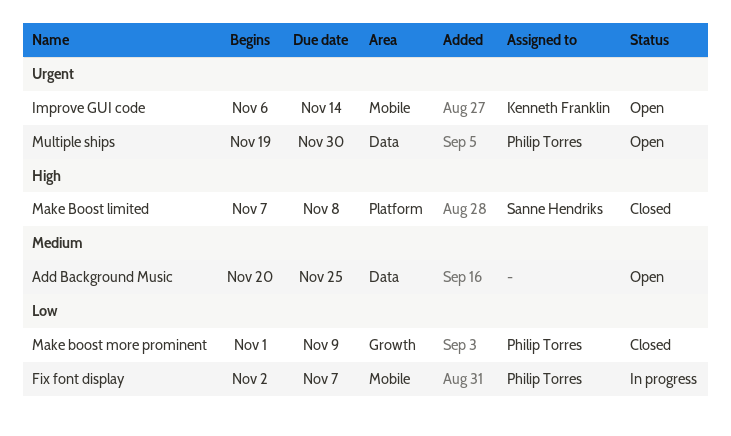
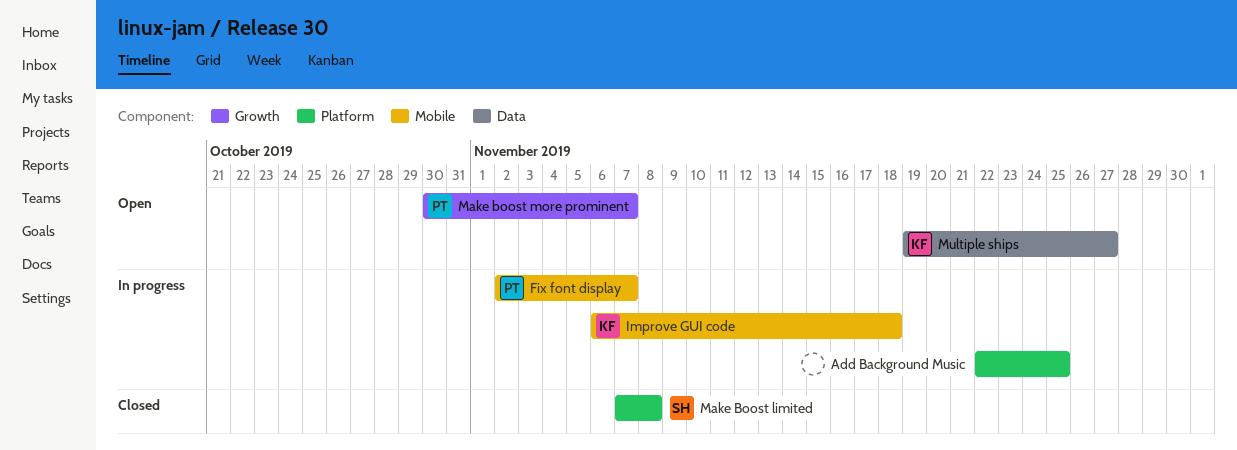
Add Background Music, status: Open -> In progress
Add Background Music, label: Data -> Platform
Add Background Music, start: Nov 20 -> Nov 22
Improve GUI code, status: Open -> In progress
Improve GUI code, due: Nov 14 -> Nov 18
Make boost more prominent, status: Closed -> Open
Make boost more prominent, start: Nov 1 -> Oct 30
Make boost more prominent, due: Nov 9 -> Nov 7
Multiple ships, owner: Philip Torres -> Kenneth Franklin
Multiple ships, due: Nov 30 -> Nov 27

